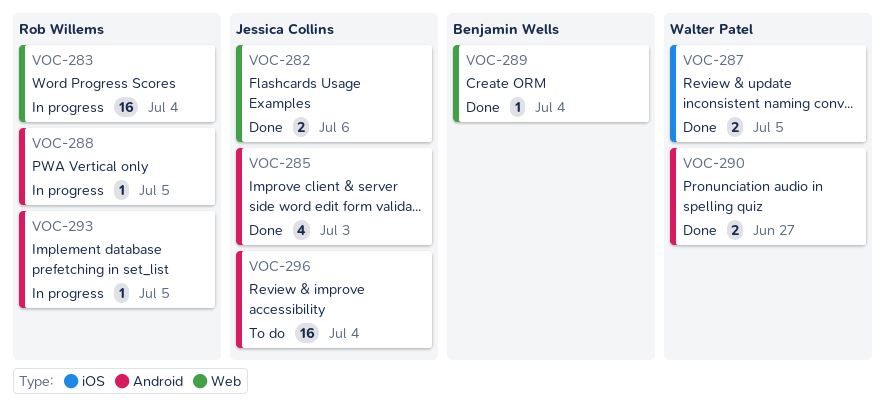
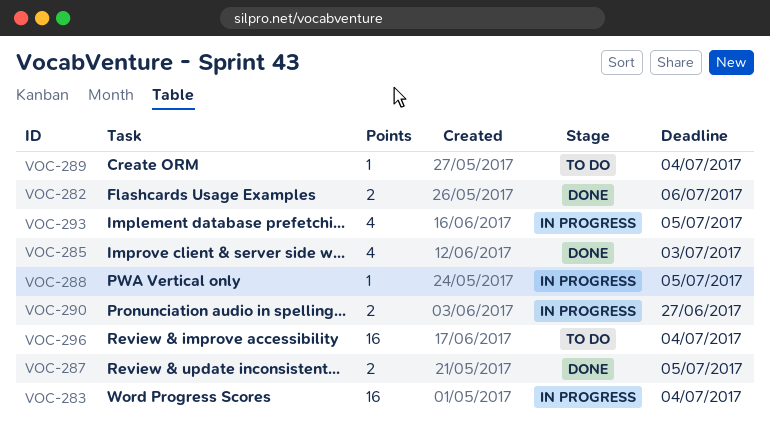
VOC-289, status: Done -> To do
VOC-290, status: Done -> In progress
VOC-293, estimate: 1 -> 4

